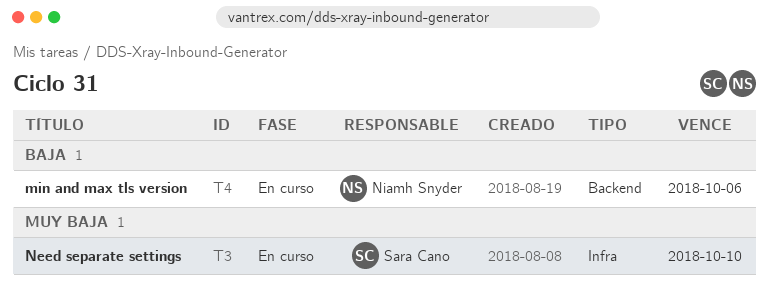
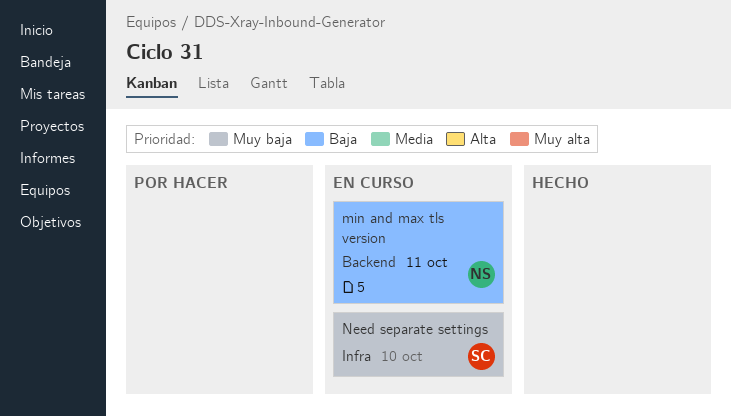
min and max tls version, due: Oct 6 -> Oct 11

